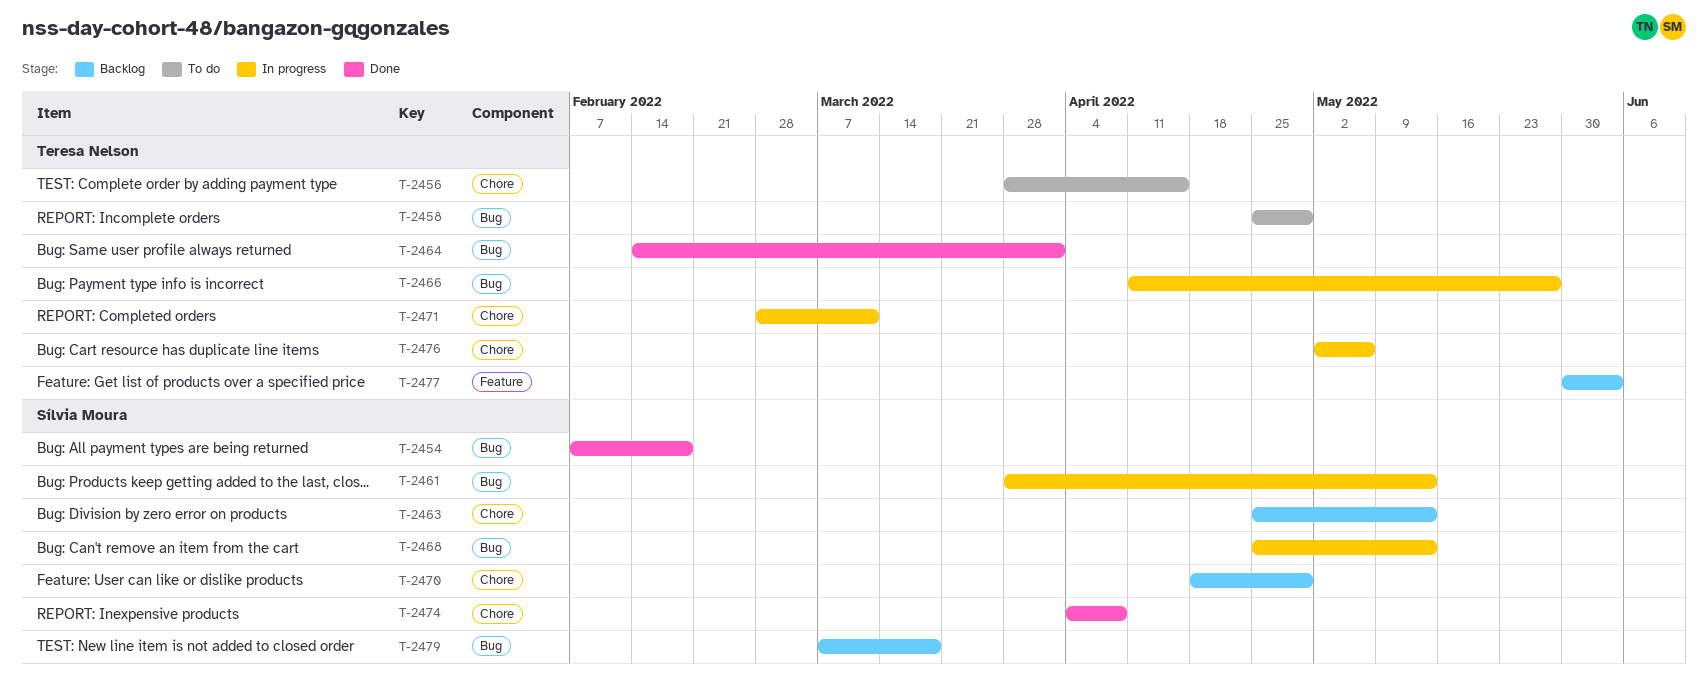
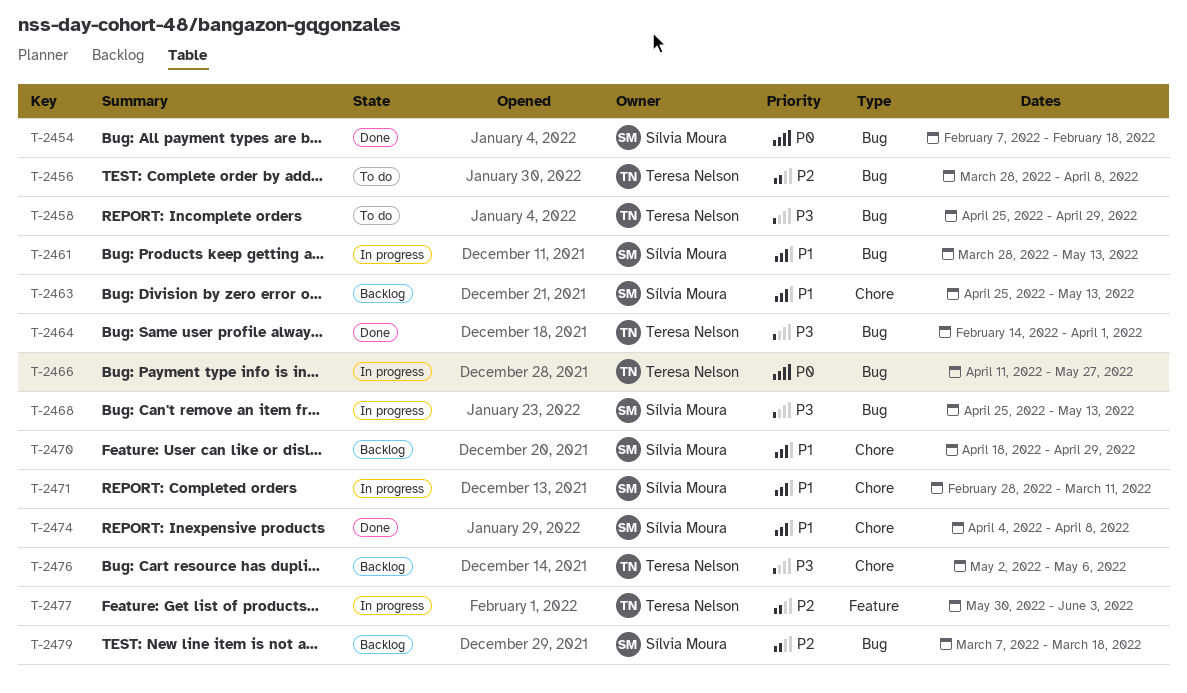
T-2456, label: Chore -> Bug
T-2456, due: Apr 15 -> Apr 8
T-2471, owner: Teresa Nelson -> Sílvia Moura
T-2476, status: In progress -> Backlog
T-2477, status: Backlog -> In progress

